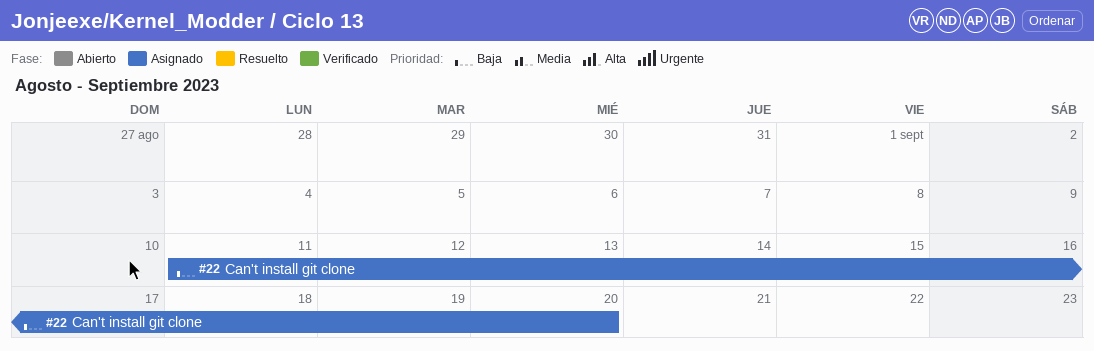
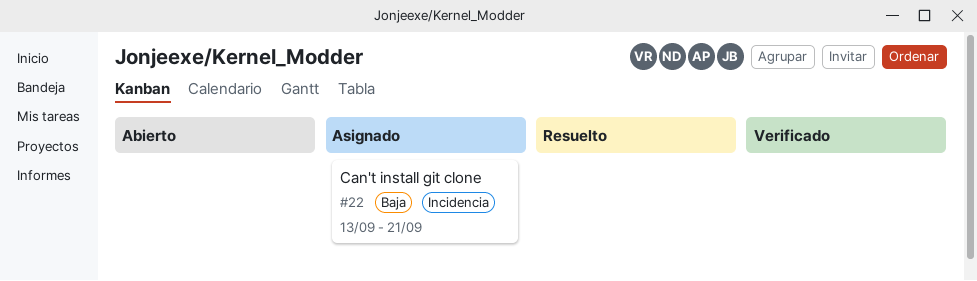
#22, start: Sep 11 -> Sep 13
#22, due: Sep 20 -> Sep 21

